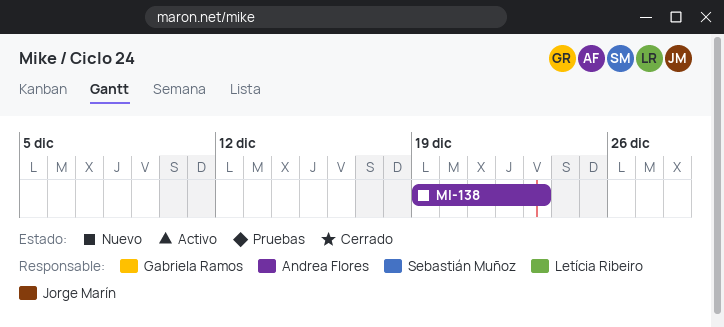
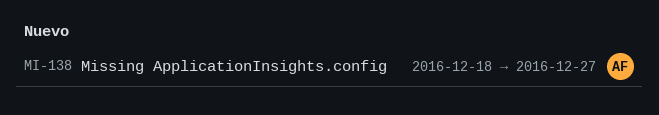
MI-138, start: Dec 19 -> Dec 18
MI-138, due: Dec 23 -> Dec 27

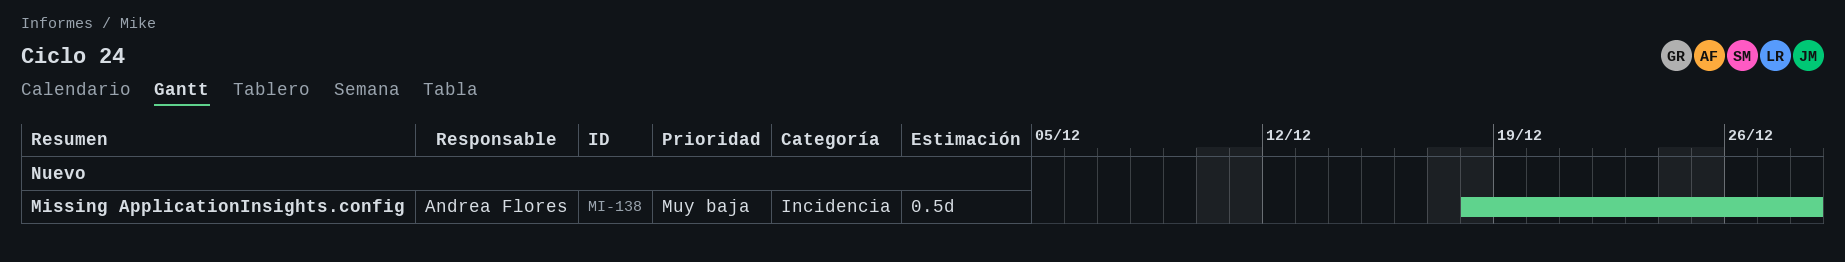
MI-138, due: Dec 27 -> Dec 28

